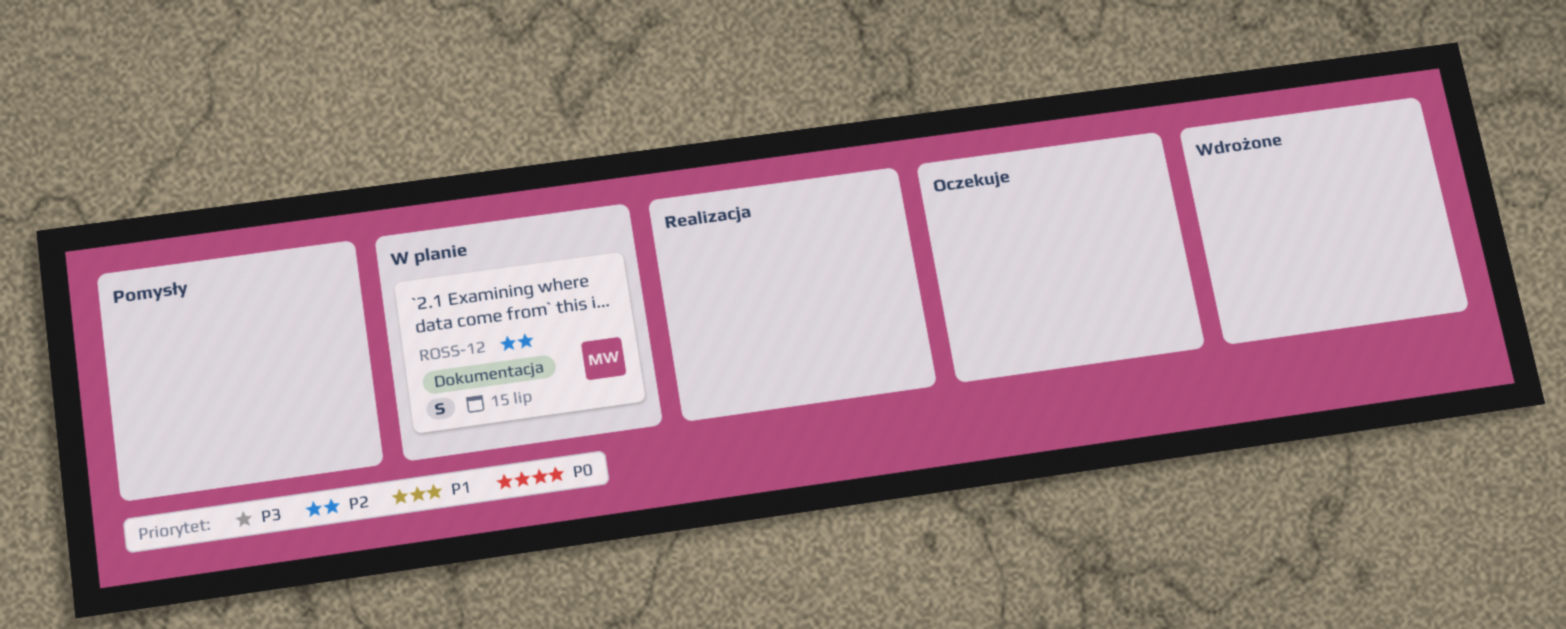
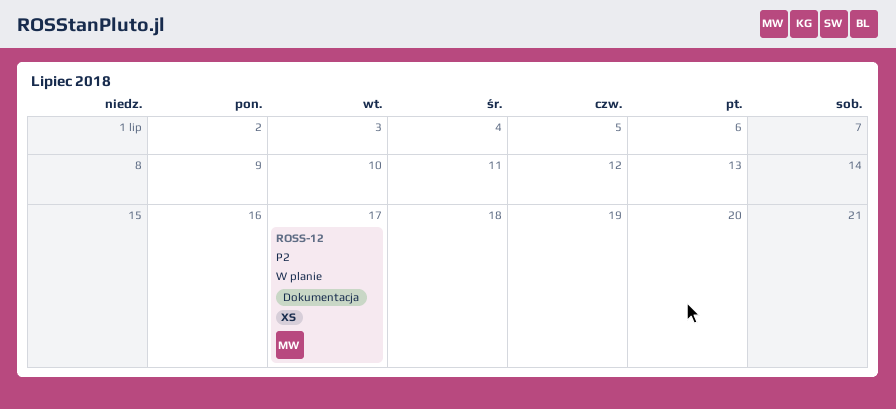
ROSS-12, estimate: S -> XS
ROSS-12, due: Jul 15 -> Jul 17

